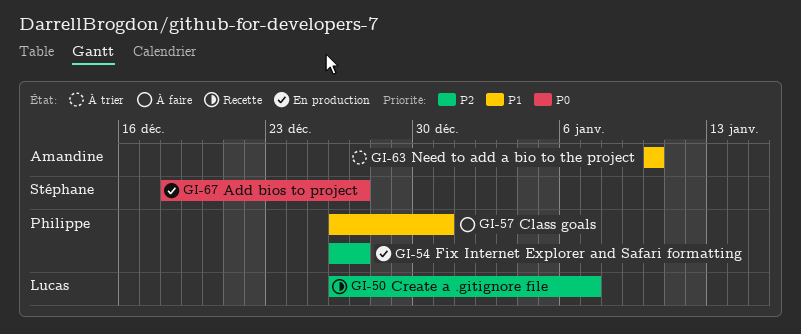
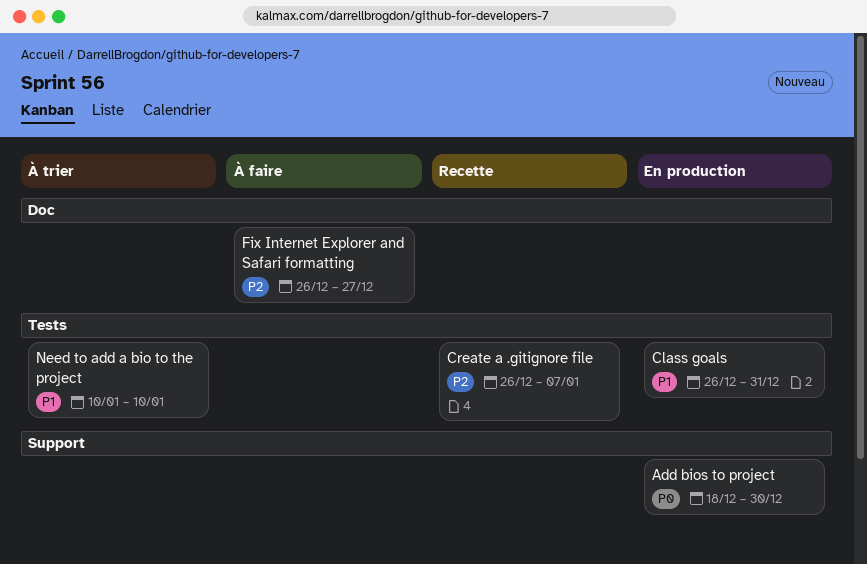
Add bios to project, due: Dec 27 -> Dec 30
Class goals, status: À faire -> En production
Fix Internet Explorer and Safari formatting, status: En production -> À faire

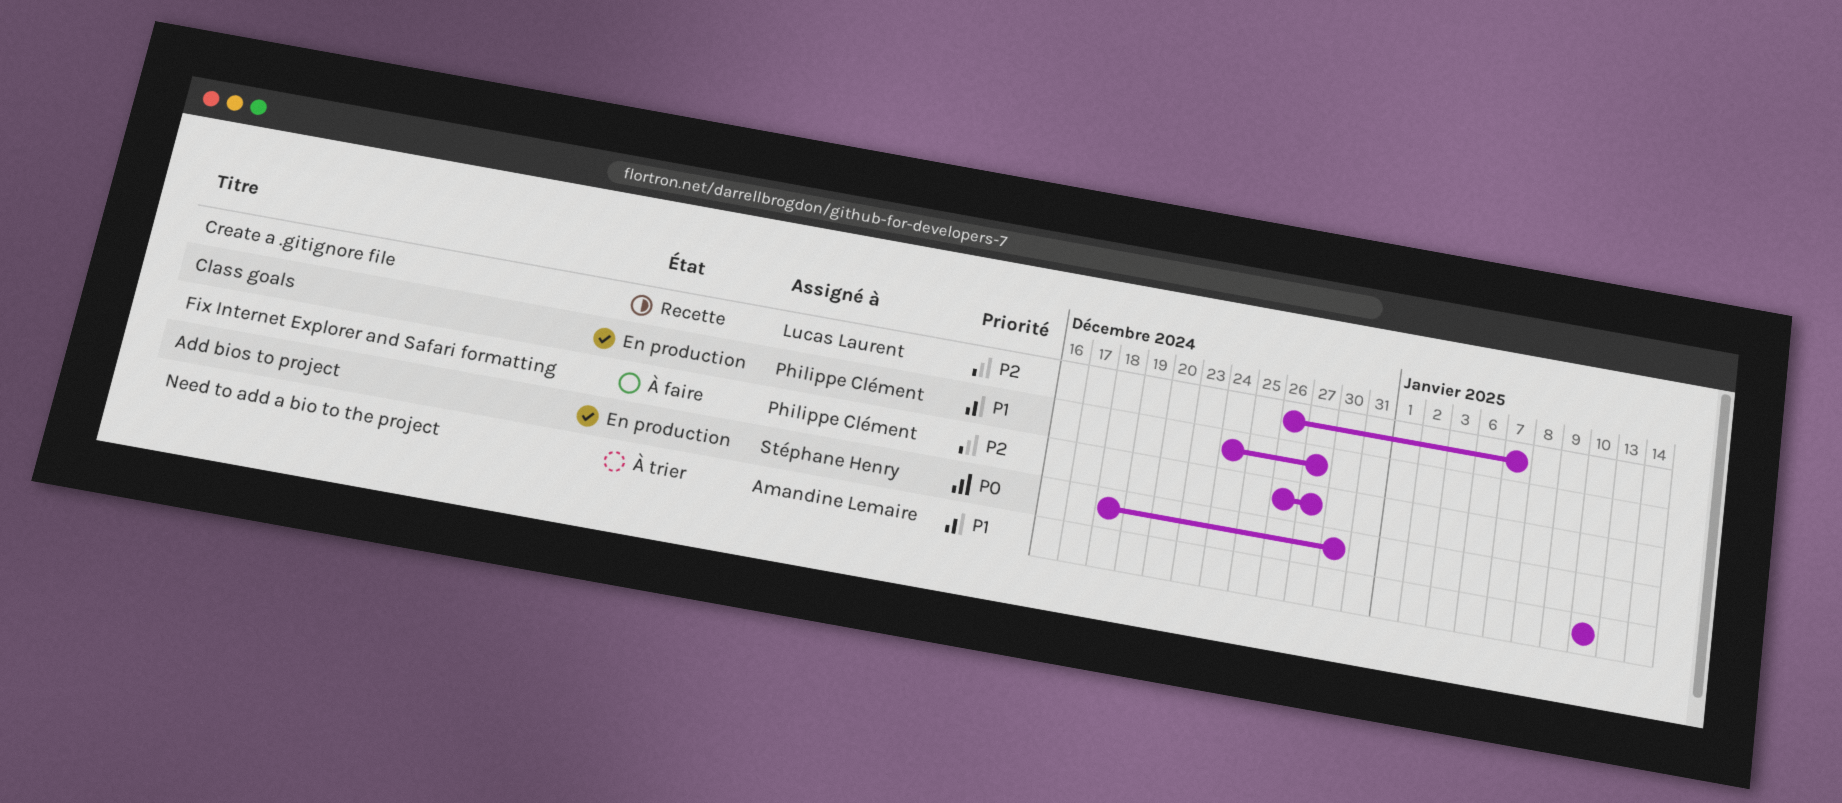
Class goals, start: Dec 26 -> Dec 24
Class goals, due: Dec 31 -> Dec 27

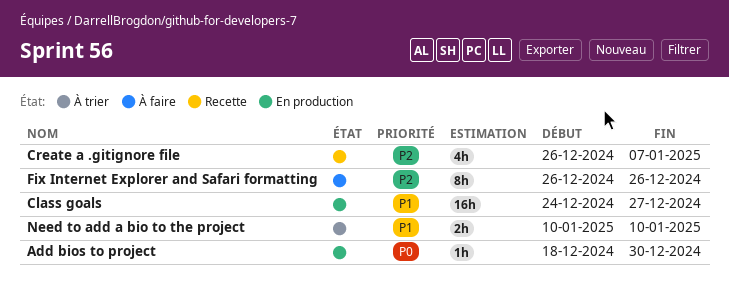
Fix Internet Explorer and Safari formatting, due: Dec 27 -> Dec 26

